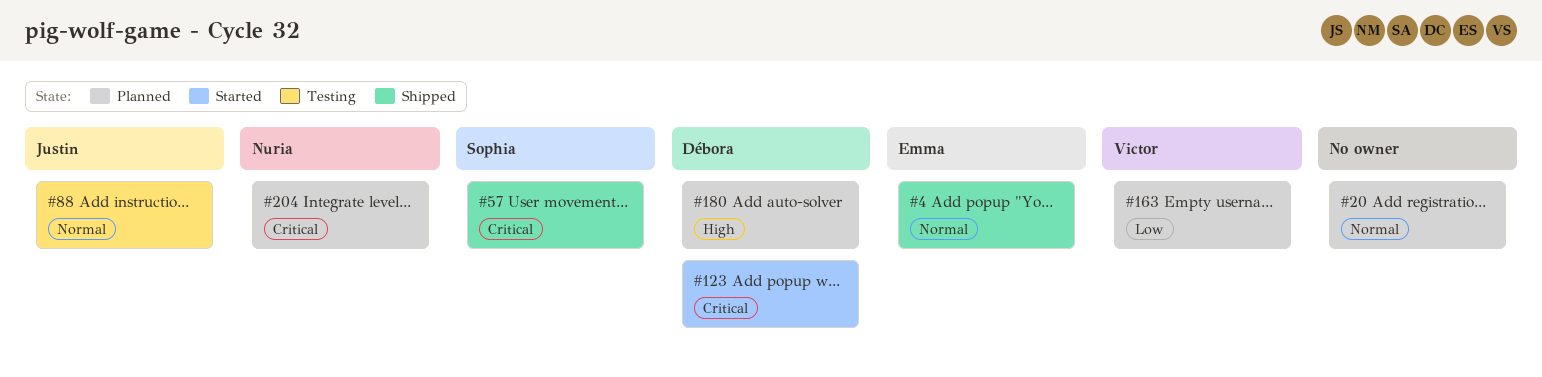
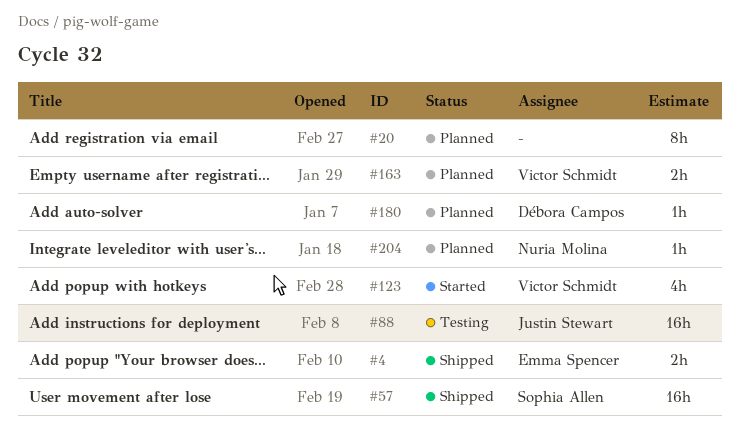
#123, owner: Débora Campos -> Victor Schmidt

